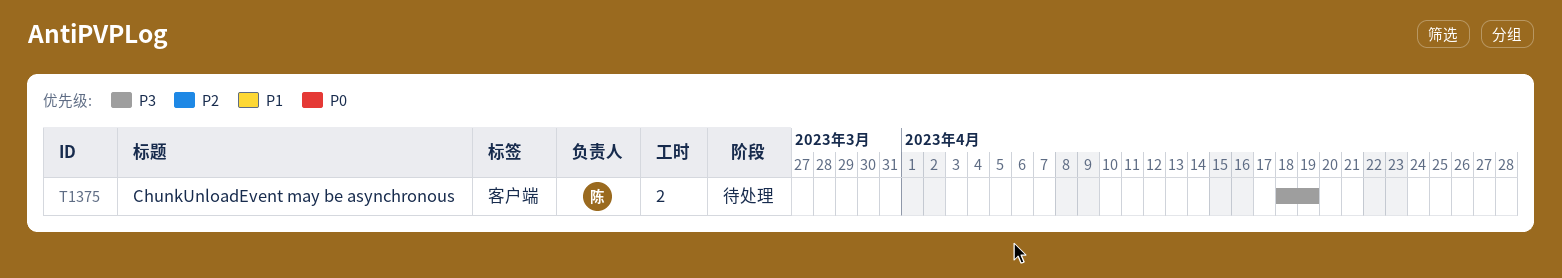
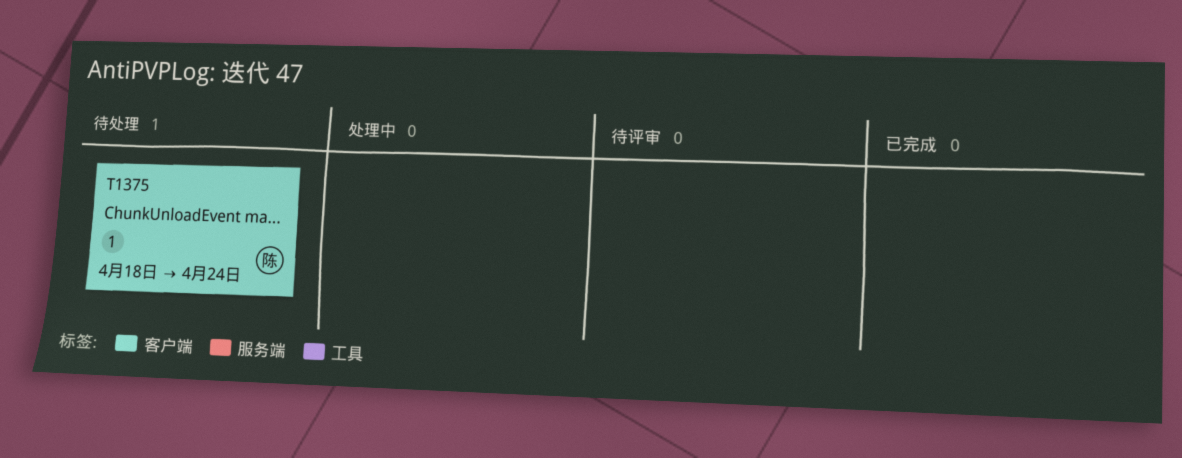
T1375, estimate: 2 -> 1
T1375, due: Apr 19 -> Apr 24

